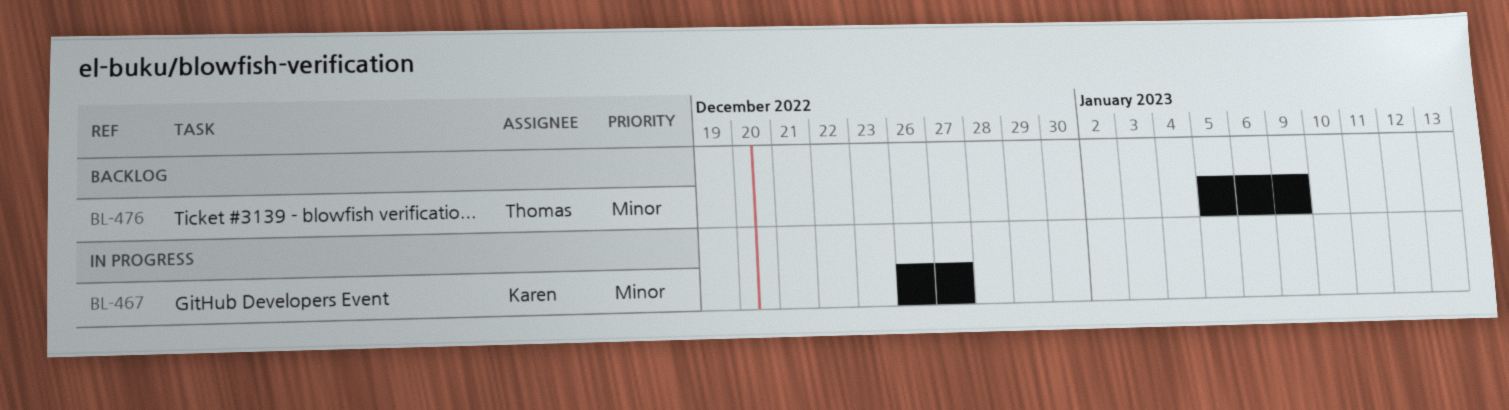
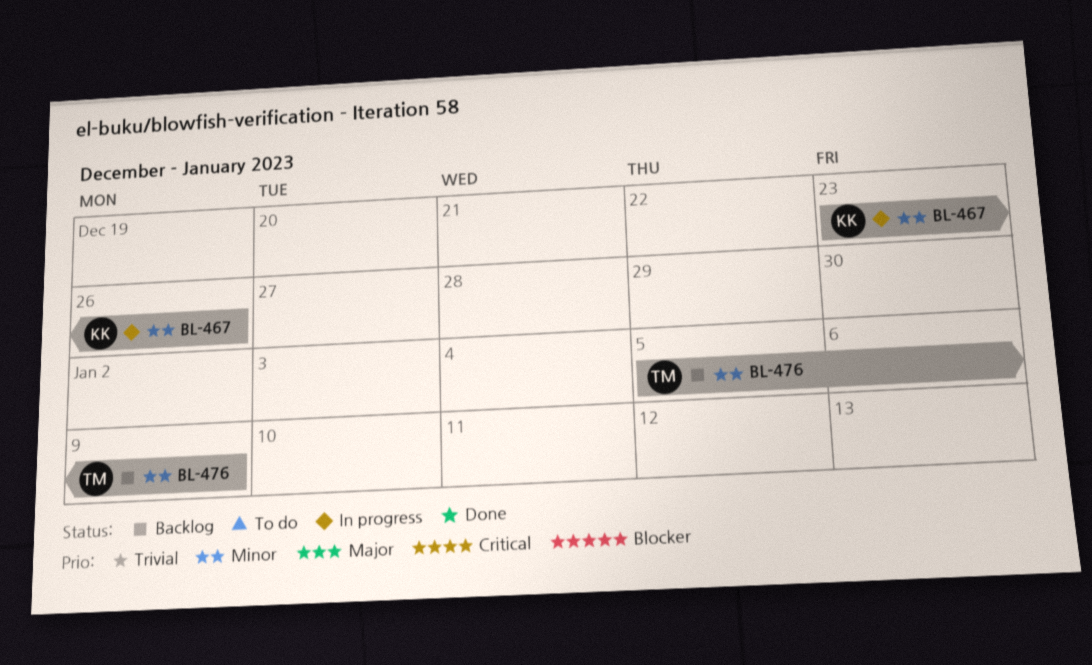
BL-467, start: Dec 26 -> Dec 23
BL-467, due: Dec 27 -> Dec 26

